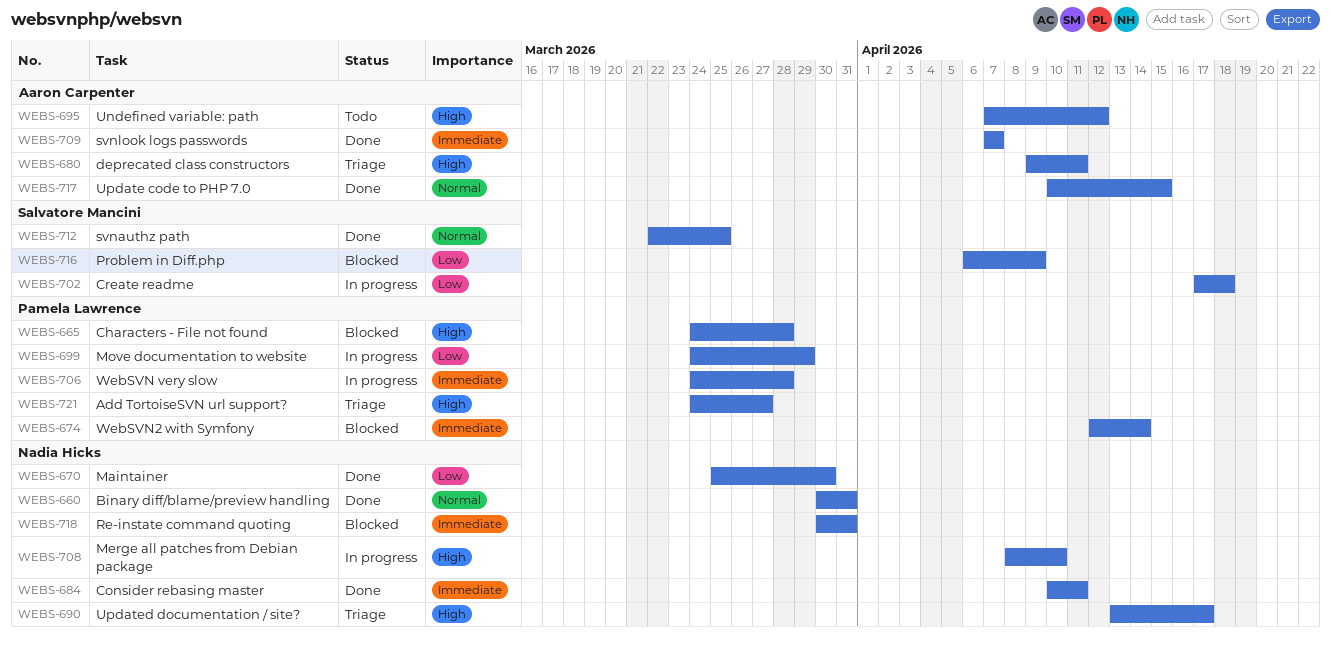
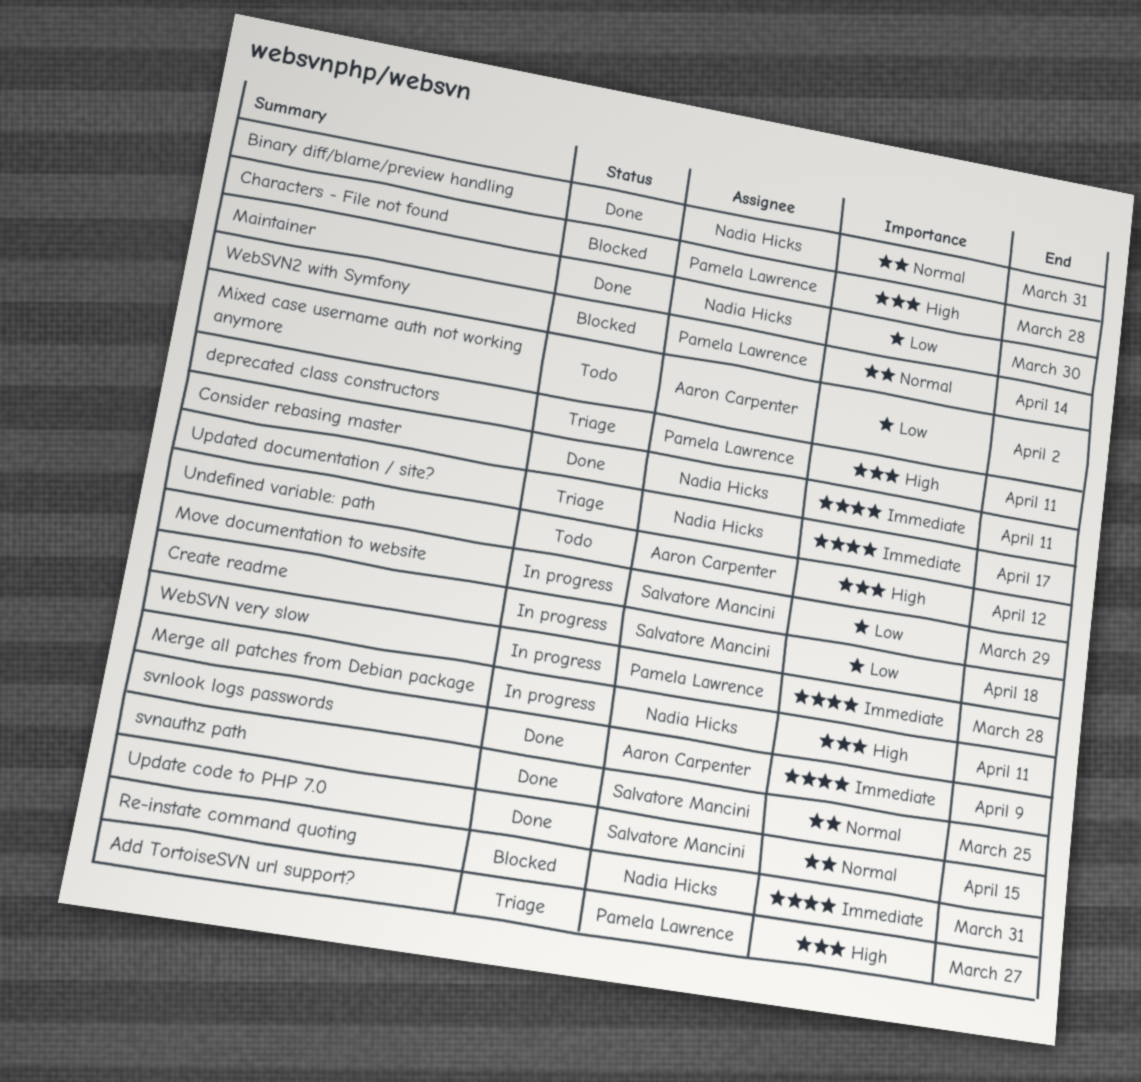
deprecated class constructors, owner: Aaron Carpenter -> Pamela Lawrence
Merge all patches from Debian package, due: Apr 10 -> Apr 11
Mixed case username auth not working anymore: none -> present
Move documentation to website, owner: Pamela Lawrence -> Salvatore Mancini
Problem in Diff.php: present -> none
svnlook logs passwords, due: Apr 7 -> Apr 9
Update code to PHP 7.0, owner: Aaron Carpenter -> Salvatore Mancini
Updated documentation / site?, priority: High -> Immediate
WebSVN2 with Symfony, priority: Immediate -> Normal

